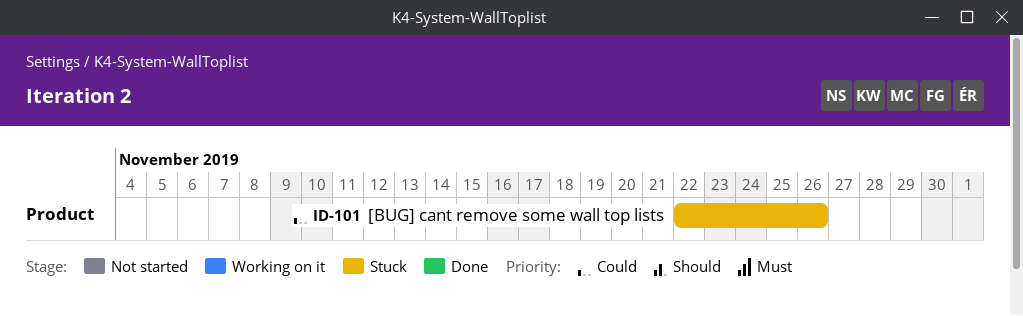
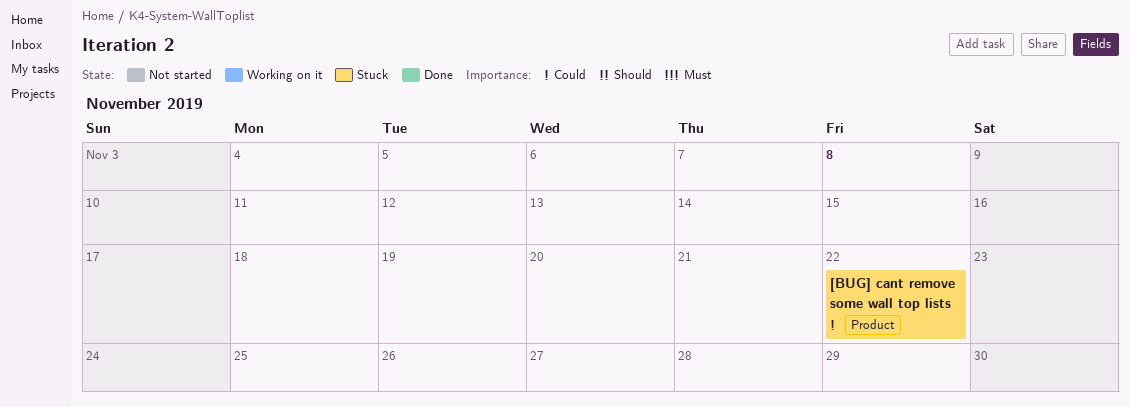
[BUG] cant remove some wall top lists, due: Nov 26 -> Nov 22

